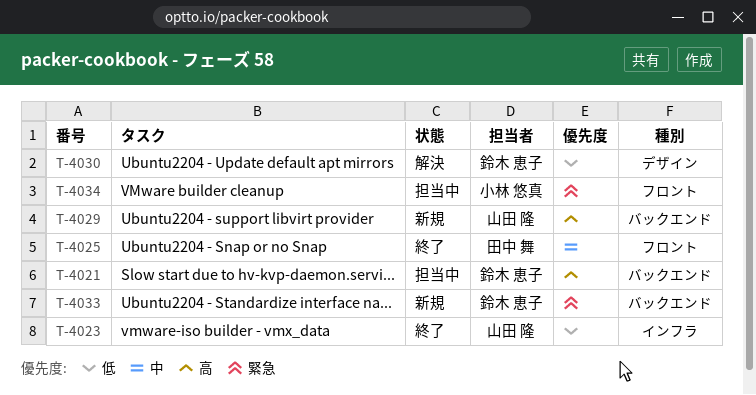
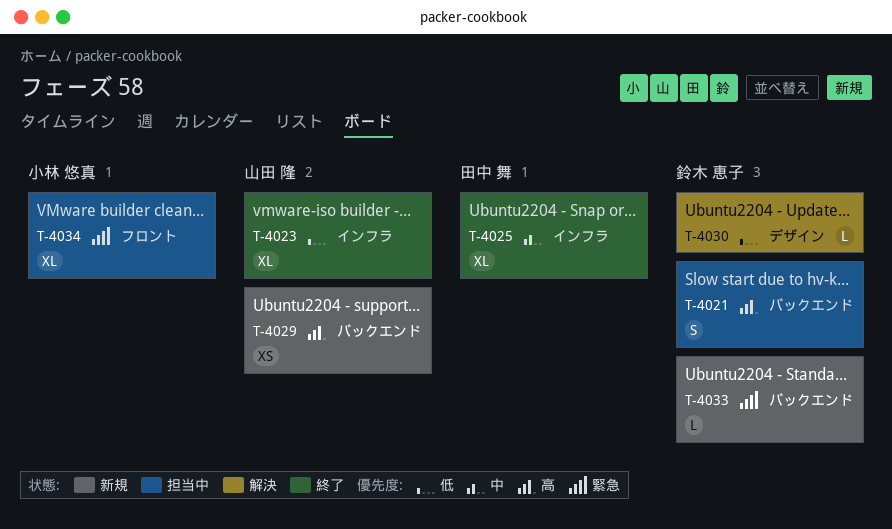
T-4025, label: フロント -> インフラ

